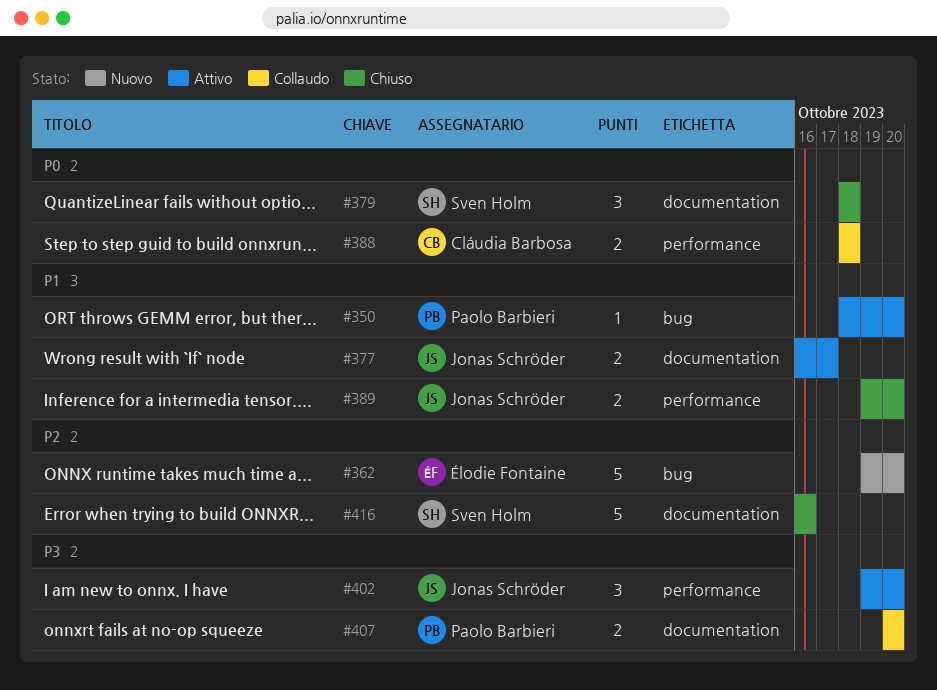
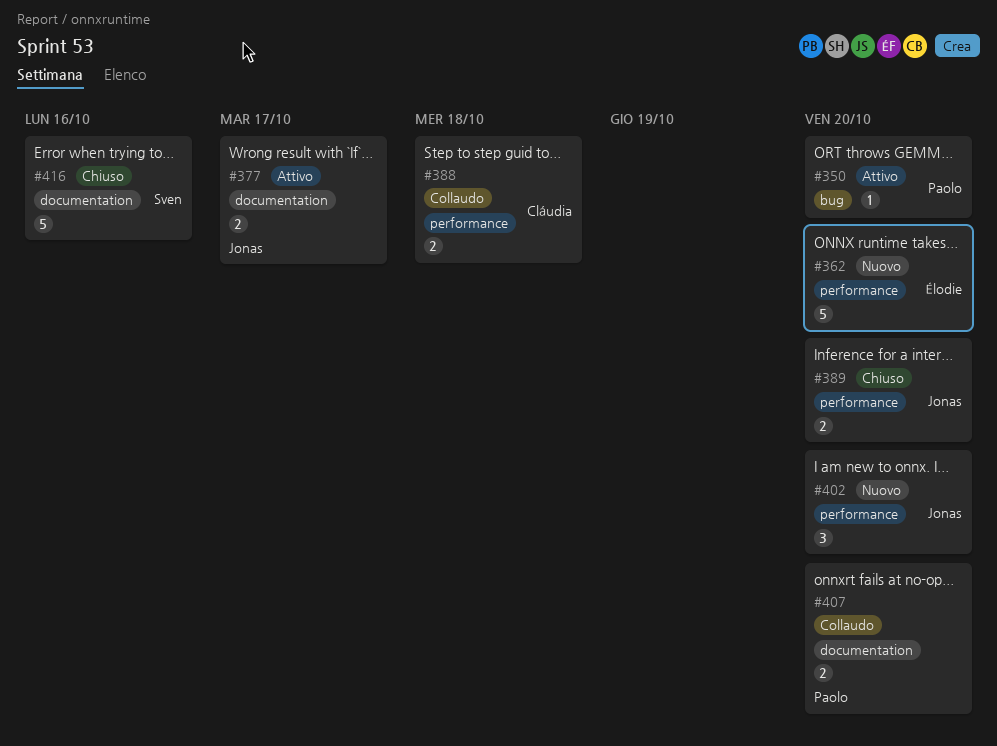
#362, label: bug -> performance
#379: present -> none
#402, status: Attivo -> Nuovo

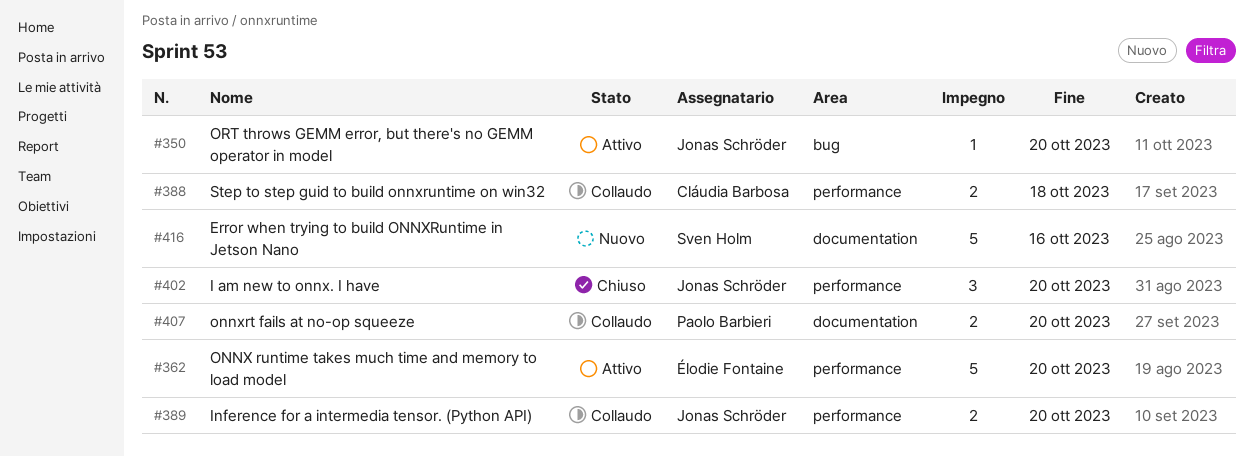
#350, owner: Paolo Barbieri -> Jonas Schröder
#362, status: Nuovo -> Attivo
#377: present -> none
#389, status: Chiuso -> Collaudo
#402, status: Nuovo -> Chiuso
#416, status: Chiuso -> Nuovo

